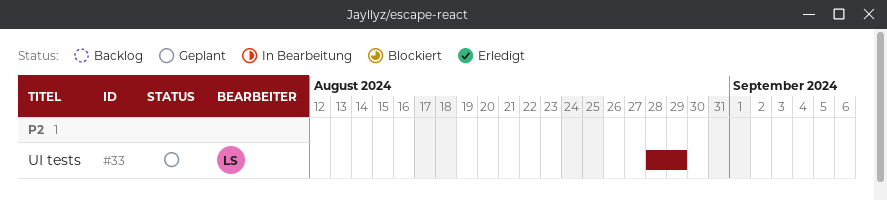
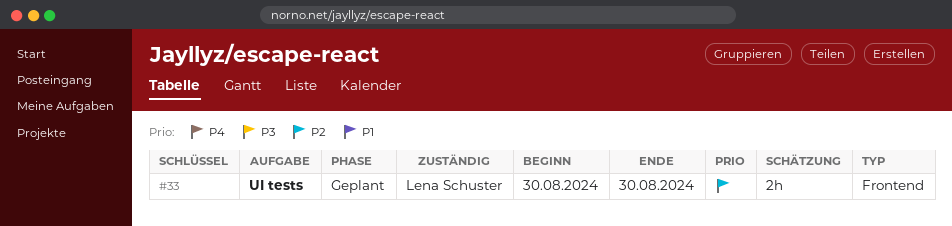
#33, start: Aug 28 -> Aug 30
#33, due: Aug 29 -> Aug 30

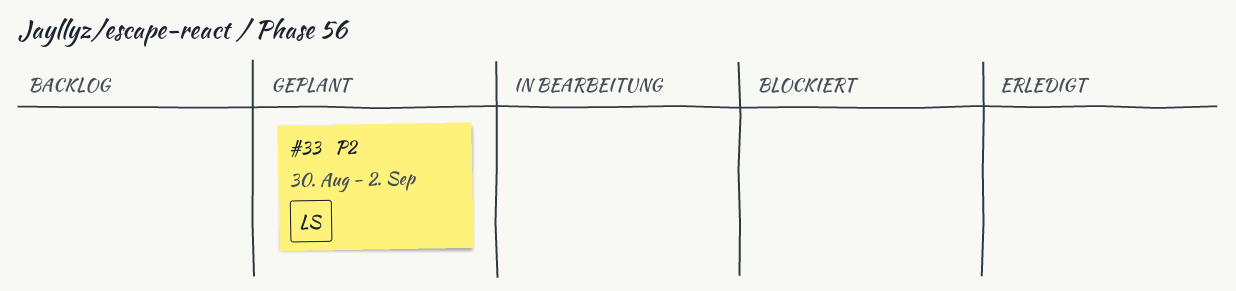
#33, due: Aug 30 -> Sep 2

